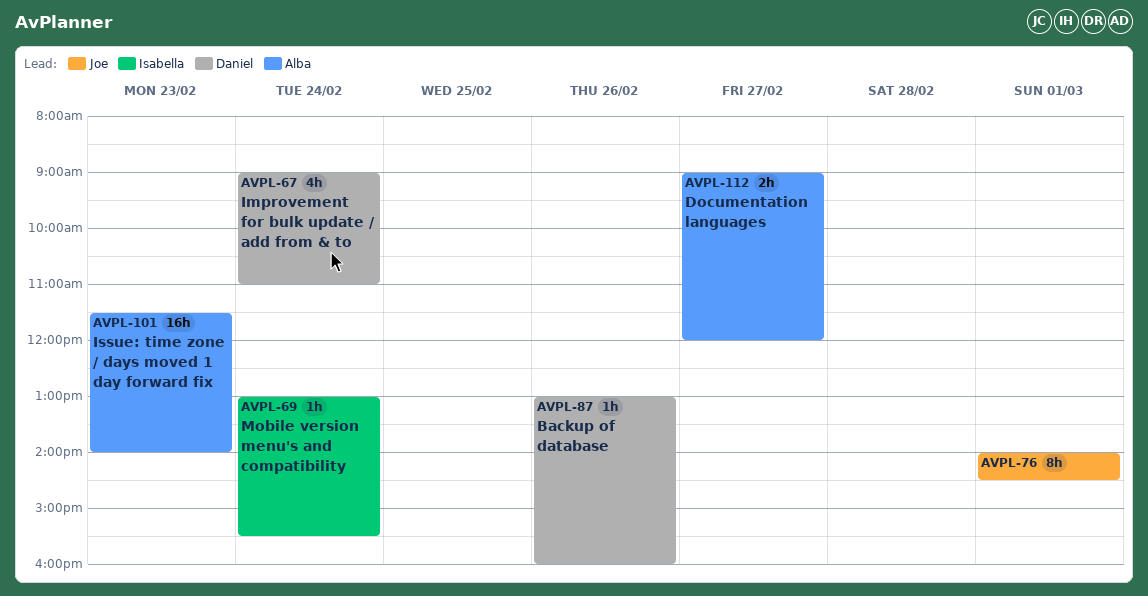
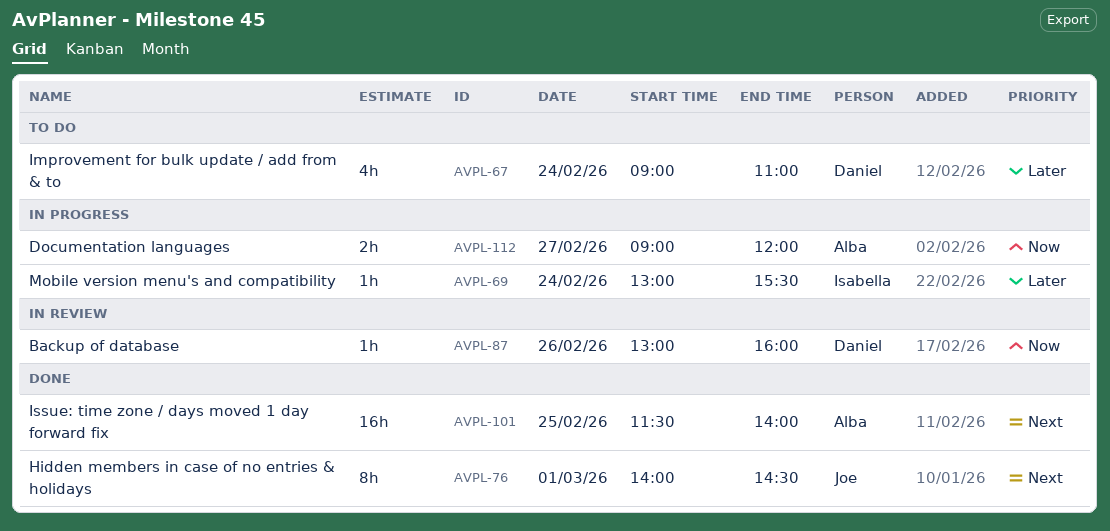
AVPL-101, day: Feb 23 -> Feb 25

